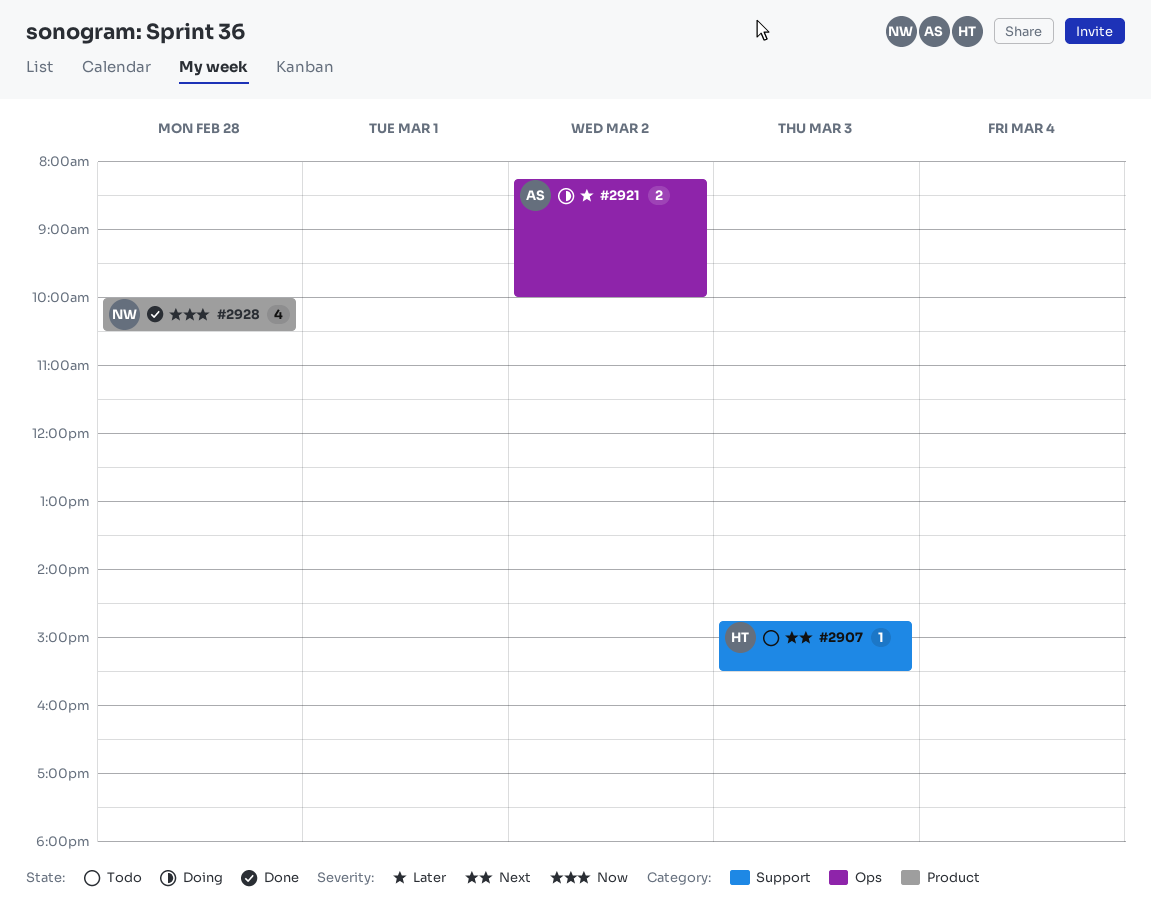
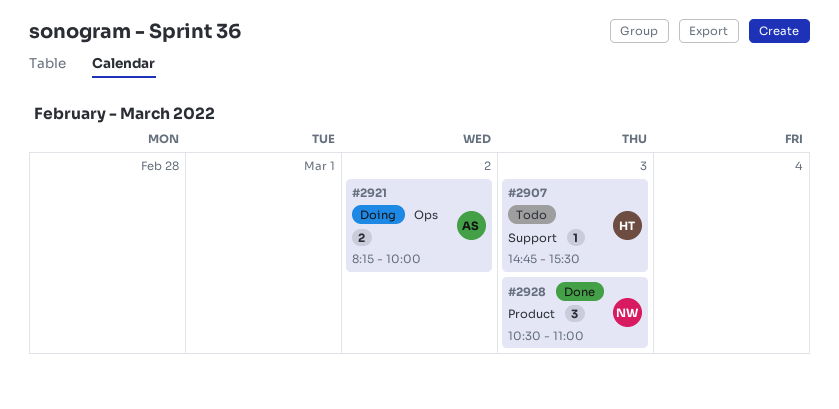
#2928, estimate: 4 -> 3
#2928, day: Feb 28 -> Mar 3
#2928, begins: 10:00 -> 10:30
#2928, ends: 10:30 -> 11:00

